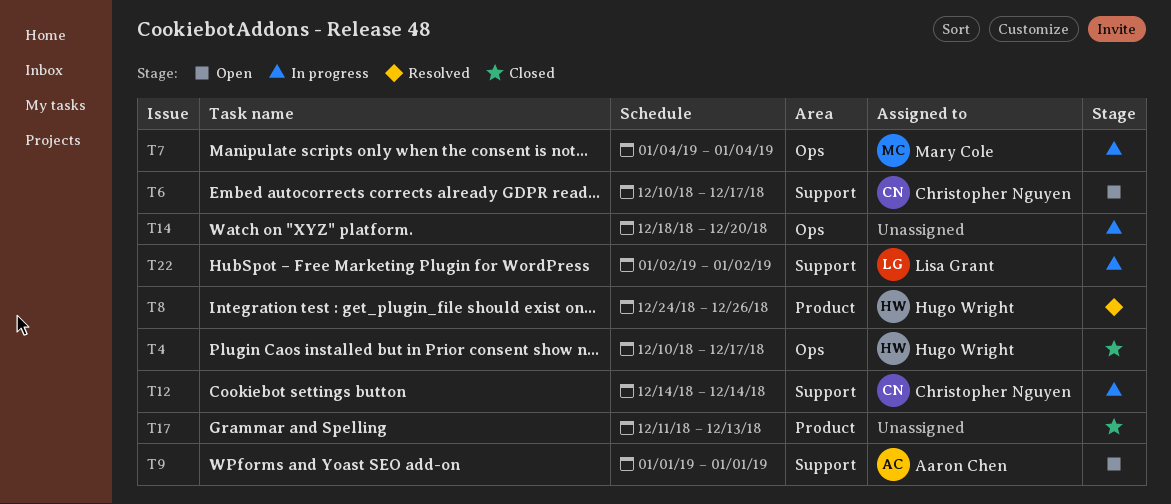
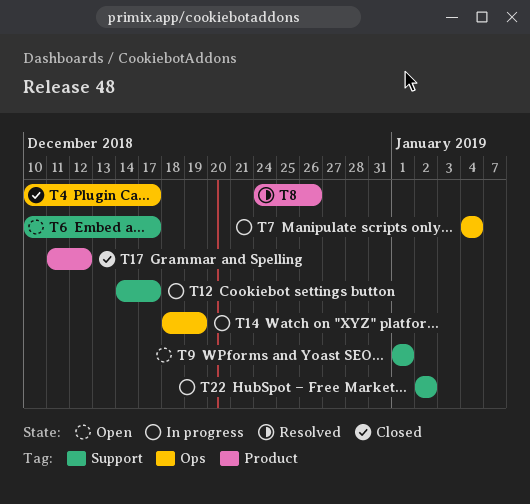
T12, due: Dec 14 -> Dec 17
T14, due: Dec 20 -> Dec 19
T17, due: Dec 13 -> Dec 12

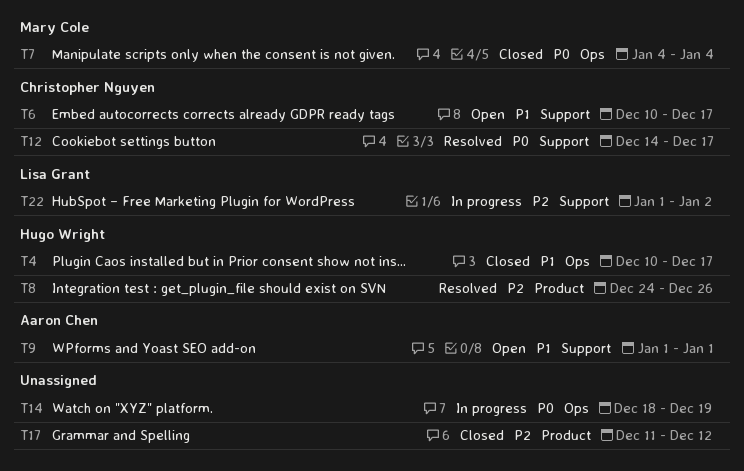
T7, status: In progress -> Closed
T12, status: In progress -> Resolved
T22, start: Jan 2 -> Jan 1

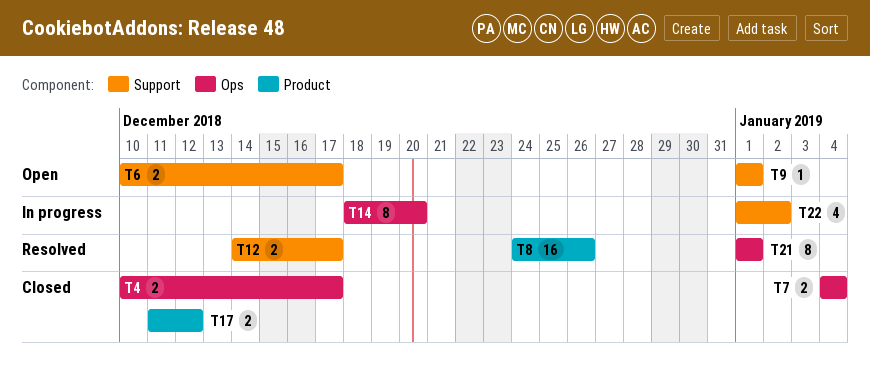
T14, due: Dec 19 -> Dec 20
T21: none -> present

